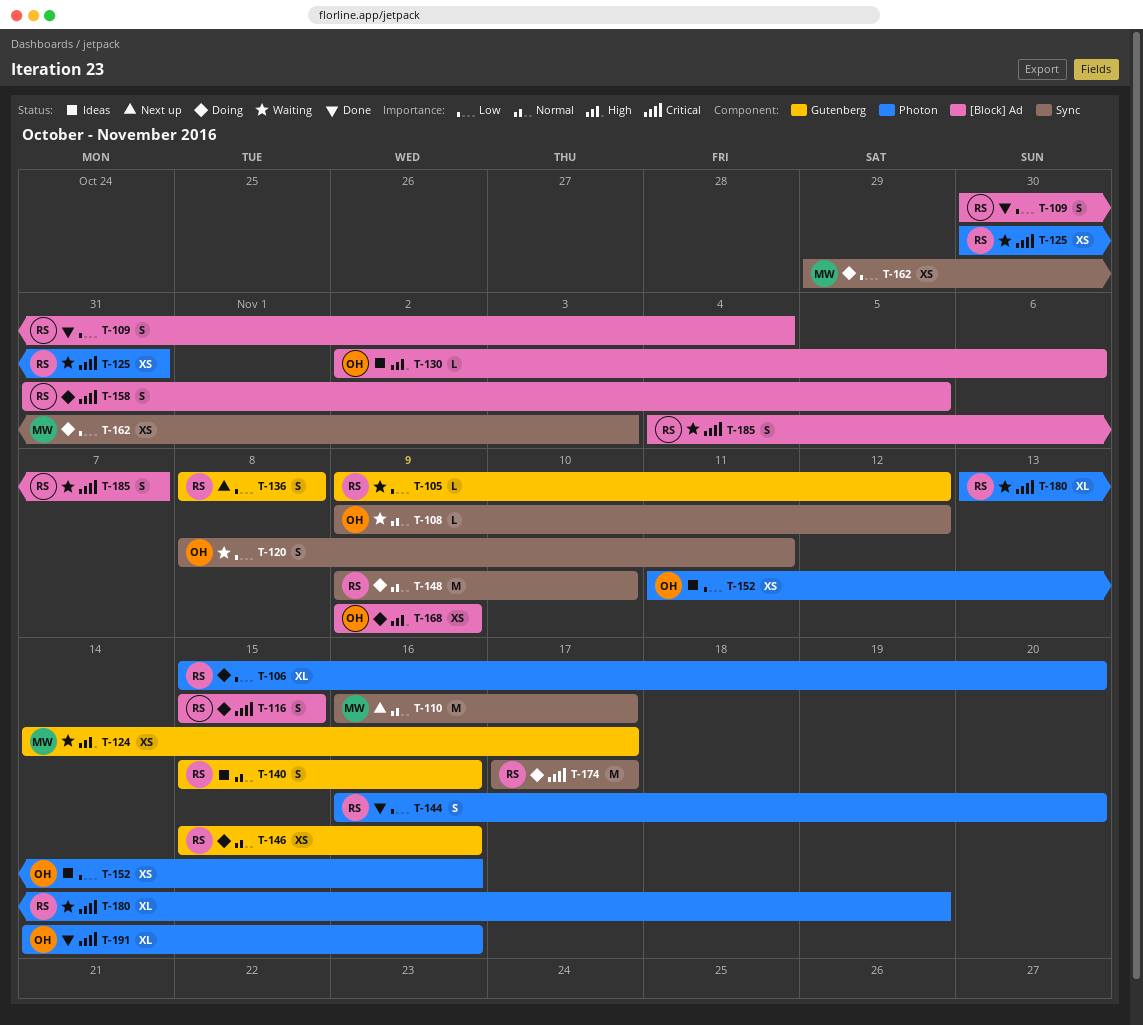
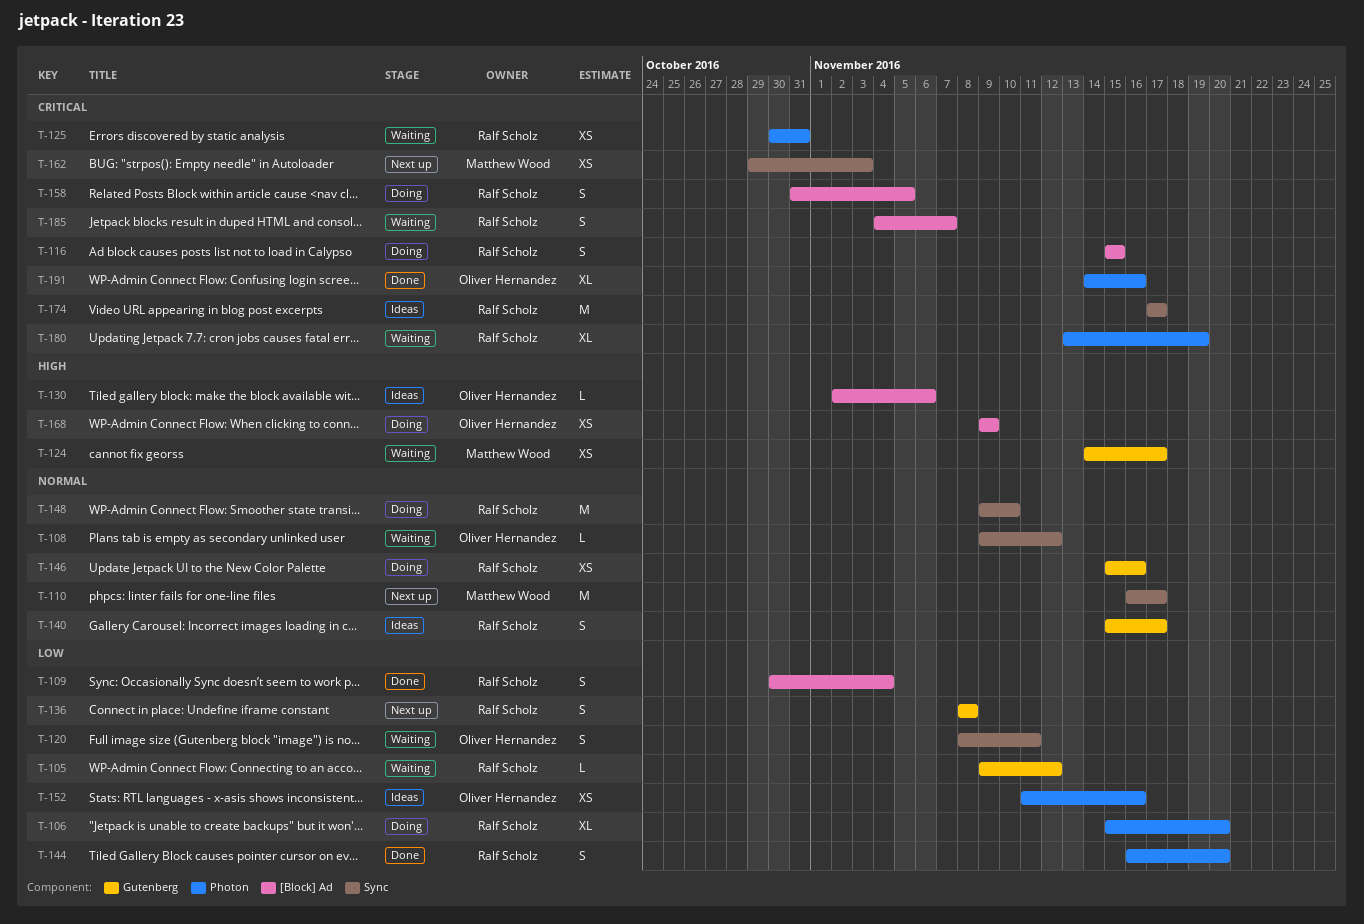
T-140, due: Nov 16 -> Nov 17
T-162, status: Doing -> Next up
T-162, priority: Low -> Critical
T-174, status: Doing -> Ideas

